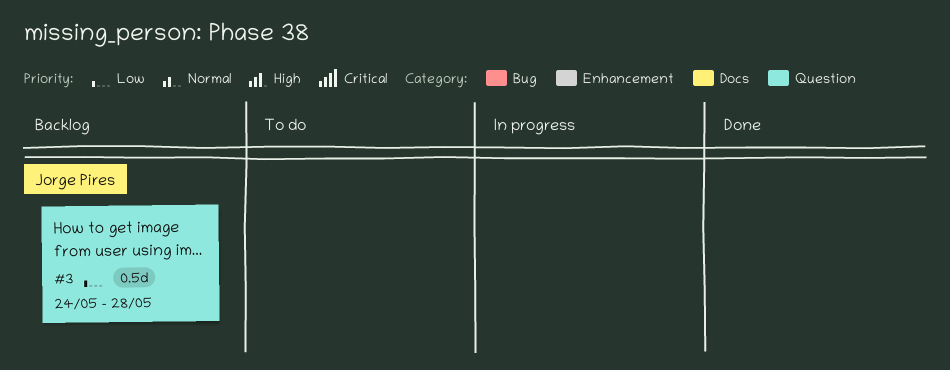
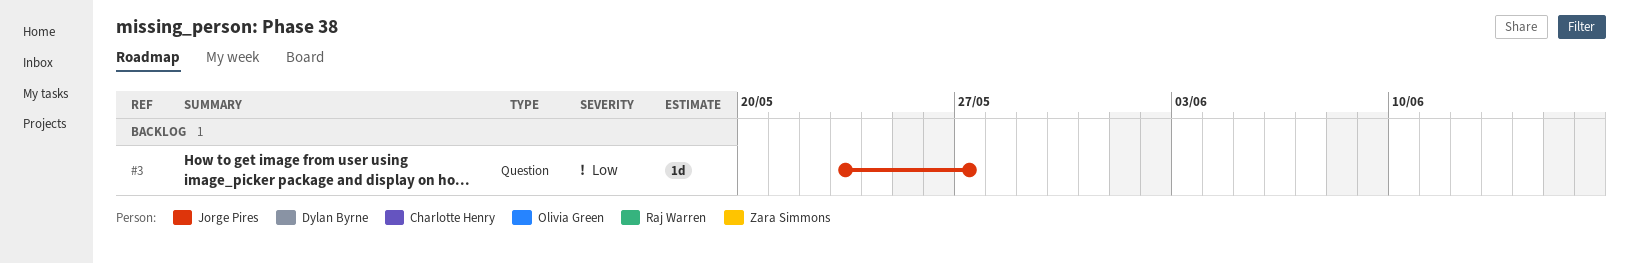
#3, estimate: 0.5d -> 1d
#3, start: May 24 -> May 23
#3, due: May 28 -> May 27

